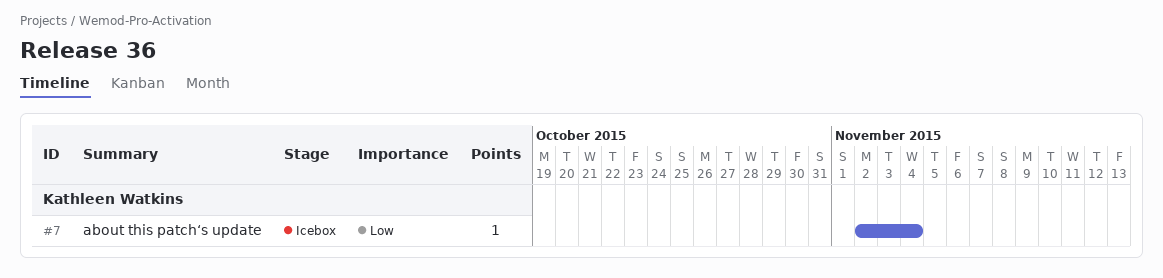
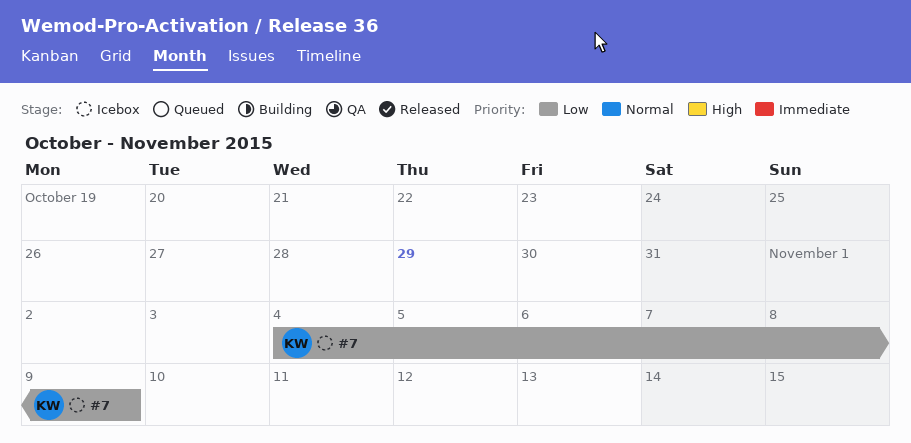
#7, start: Nov 2 -> Nov 4
#7, due: Nov 4 -> Nov 9

